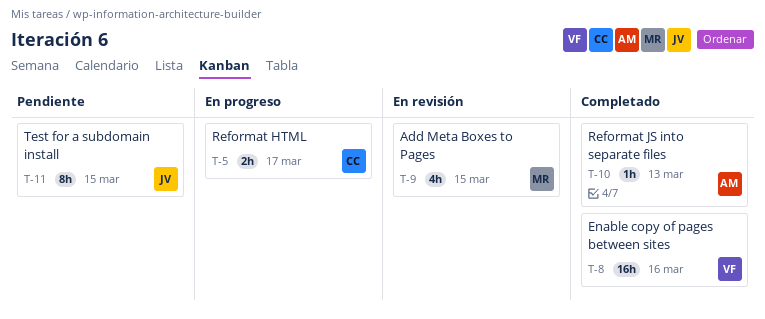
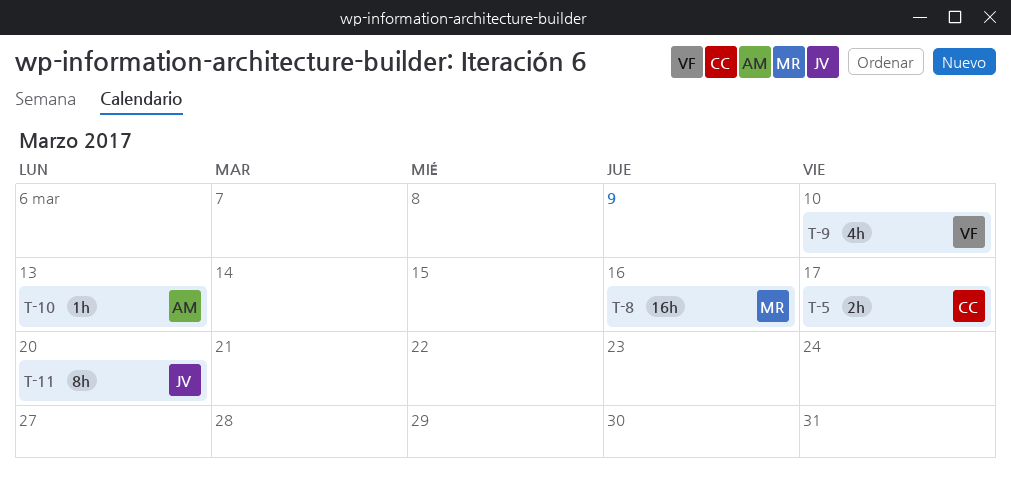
T-8, owner: VF -> MR
T-9, owner: MR -> VF
T-9, due: Mar 15 -> Mar 10
T-11, due: Mar 15 -> Mar 20

